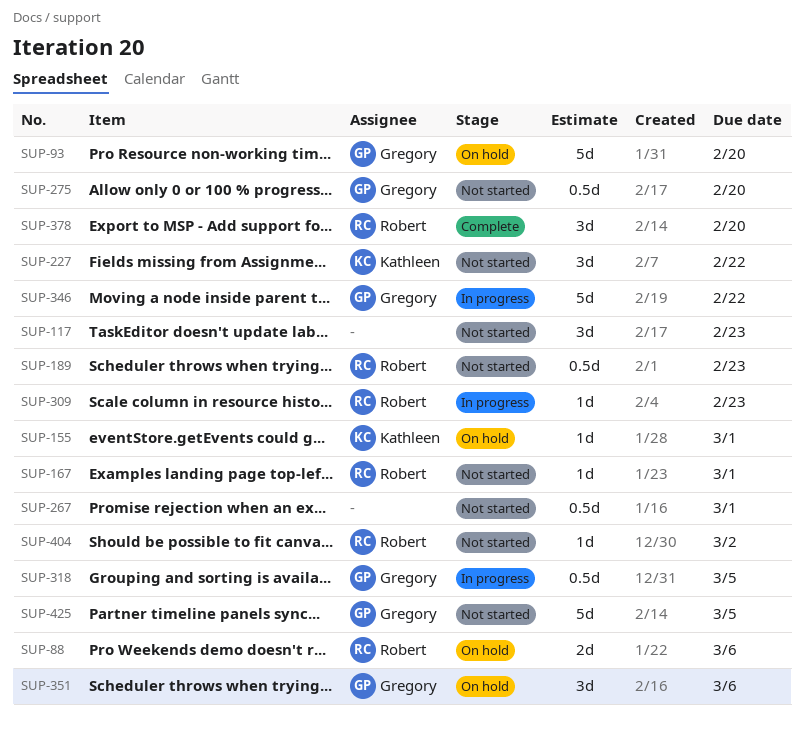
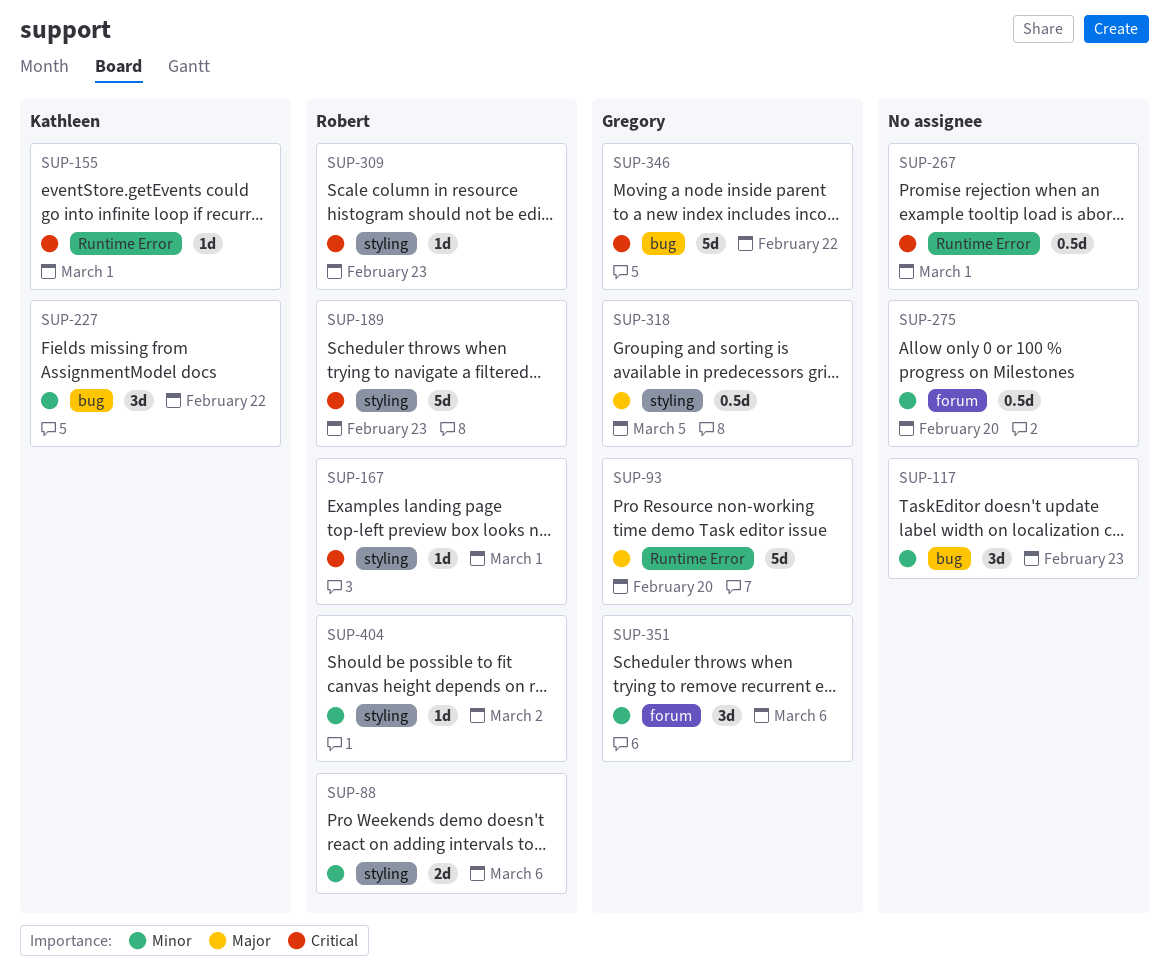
SUP-189, estimate: 0.5d -> 5d
SUP-275, owner: Gregory -> none
SUP-378: present -> none
SUP-425: present -> none

